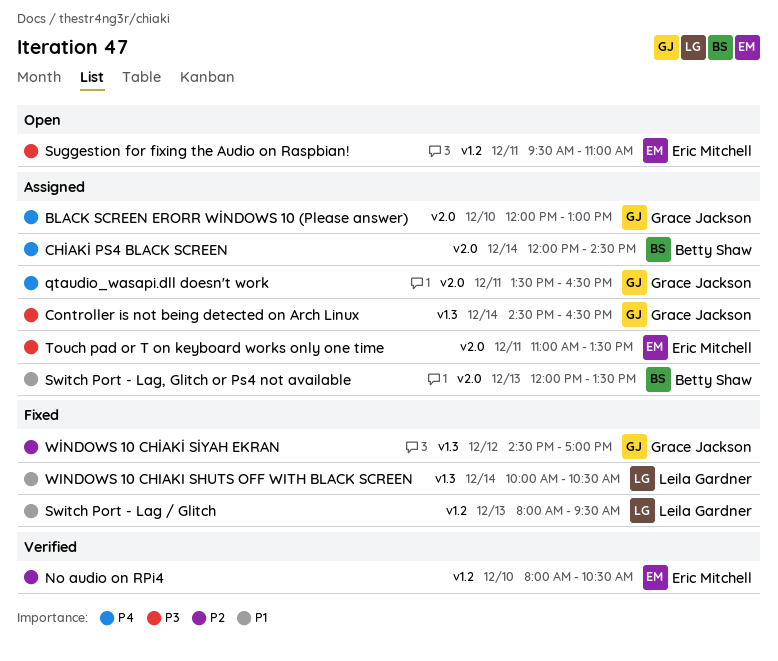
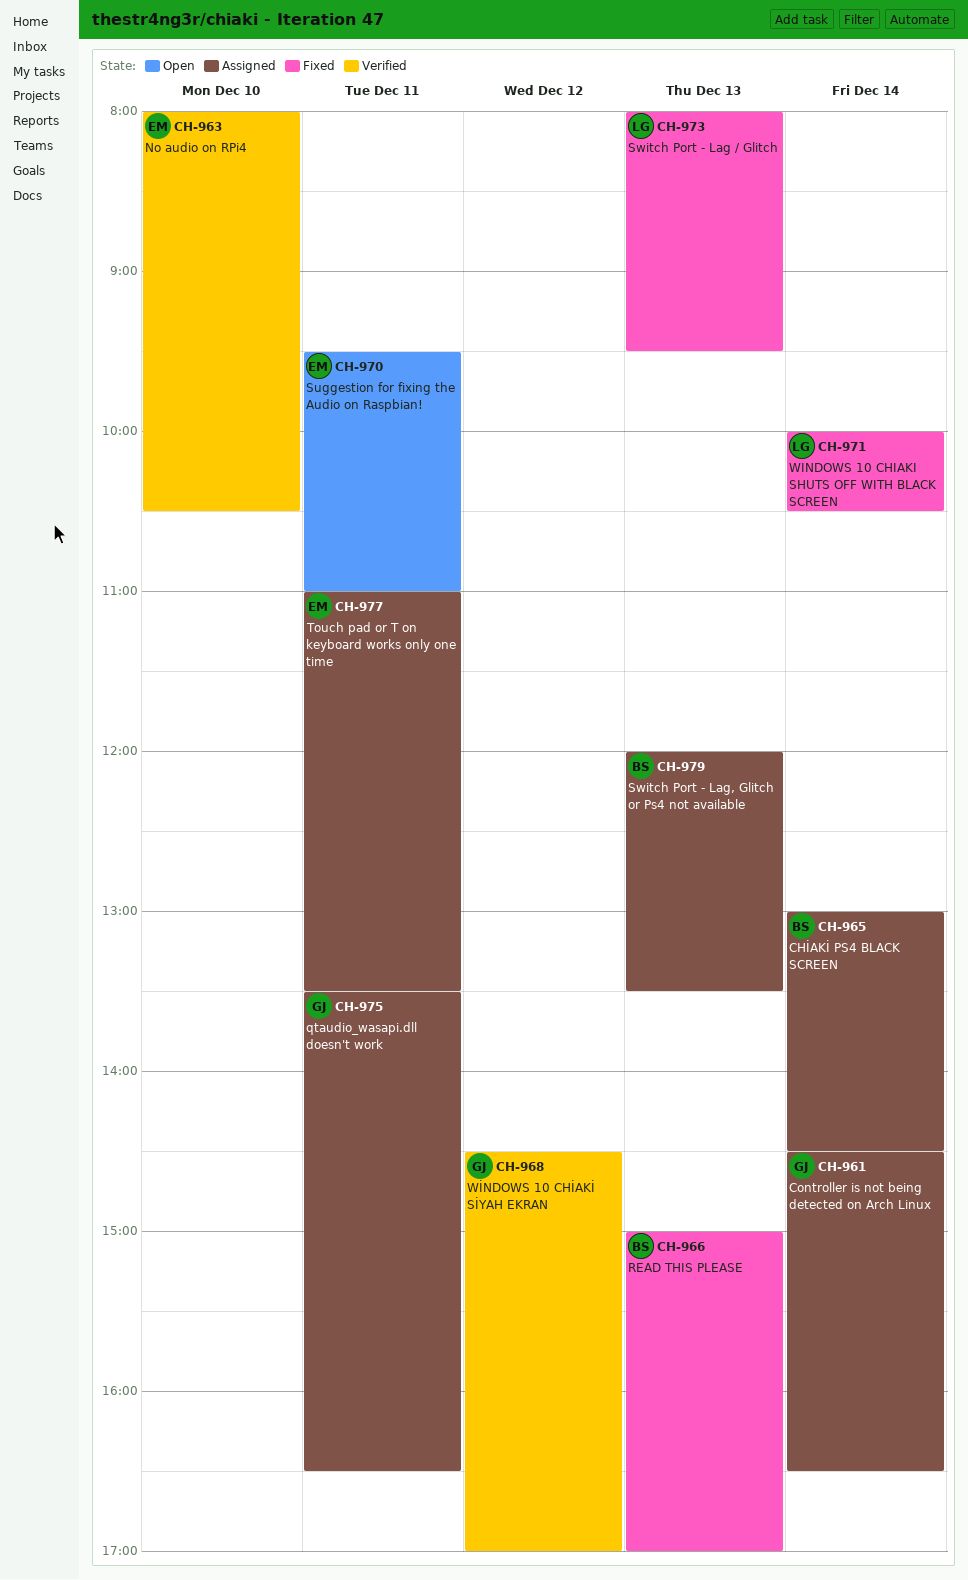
BLACK SCREEN ERORR WİNDOWS 10 (Please answer): present -> none
CHİAKİ PS4 BLACK SCREEN, begins: 12:00 -> 13:00
READ THIS PLEASE: none -> present
WİNDOWS 10 CHİAKİ SİYAH EKRAN, status: Fixed -> Verified

